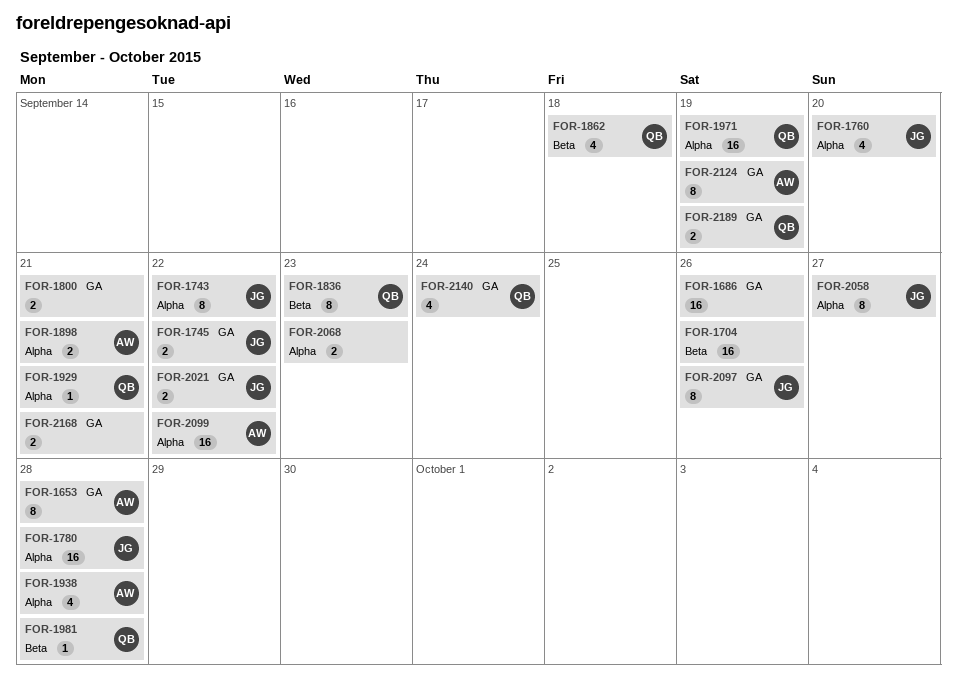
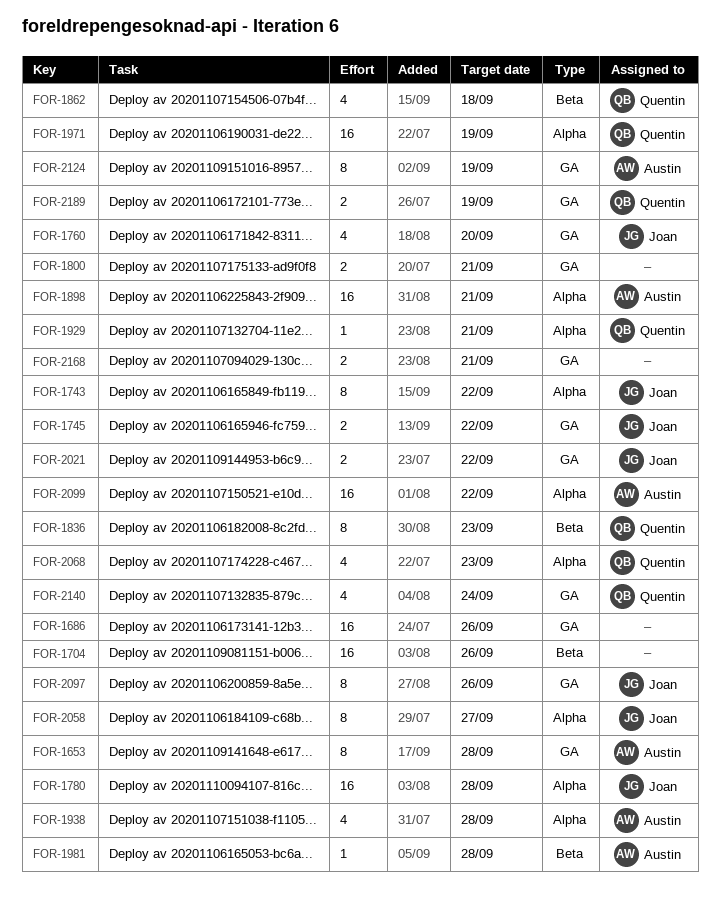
FOR-1760, label: Alpha -> GA
FOR-1898, estimate: 2 -> 16
FOR-1981, owner: Quentin -> Austin
FOR-2068, owner: none -> Quentin
FOR-2068, estimate: 2 -> 4

